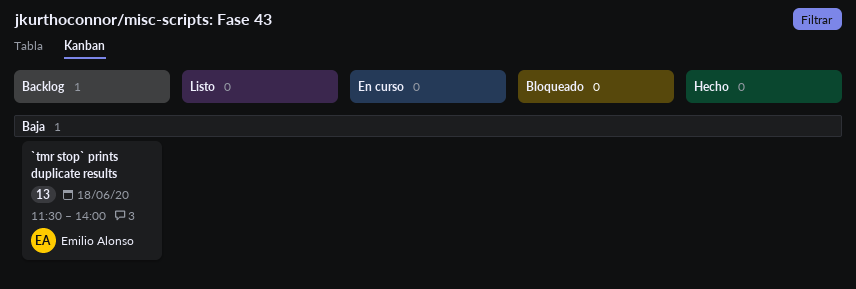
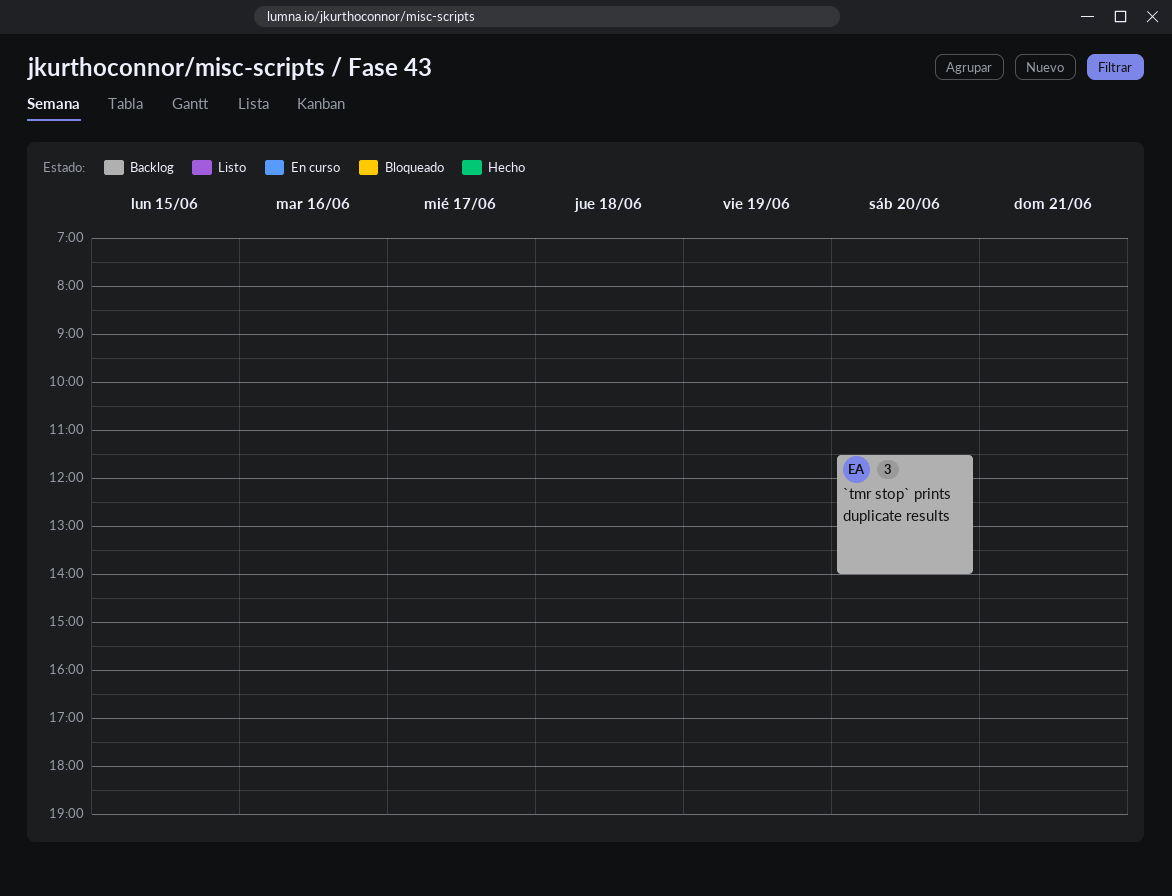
`tmr stop` prints duplicate results, estimate: 13 -> 3
`tmr stop` prints duplicate results, day: Jun 18 -> Jun 20

